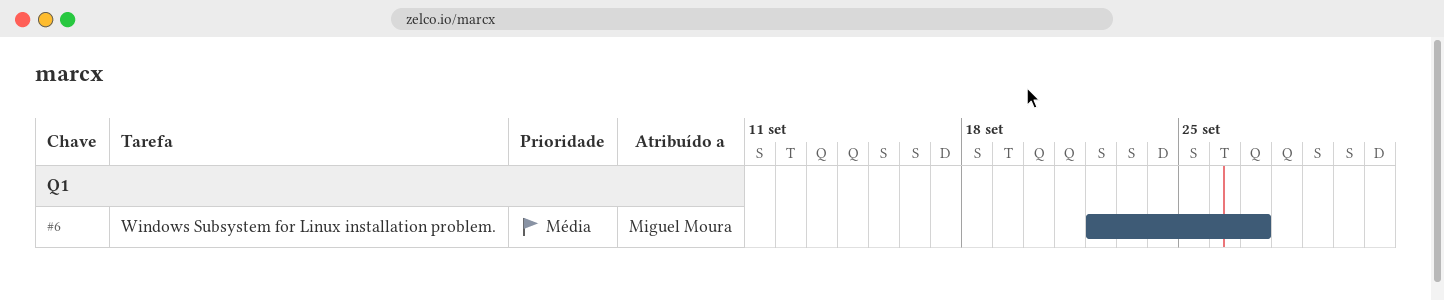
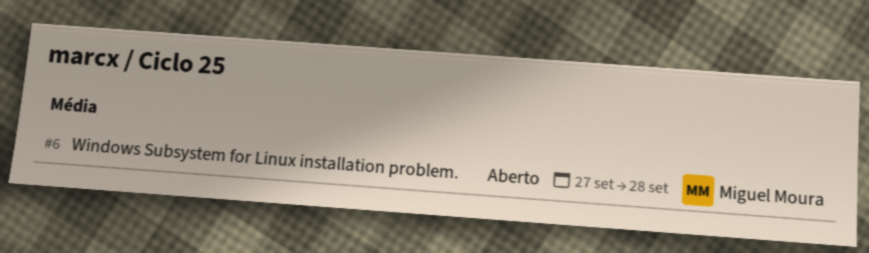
#6, start: Sep 22 -> Sep 27
#6, due: Sep 27 -> Sep 28

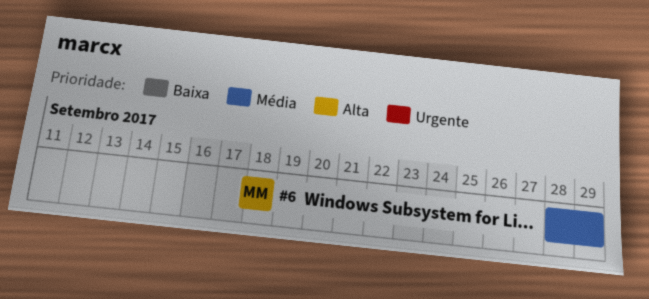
#6, start: Sep 27 -> Sep 28
#6, due: Sep 28 -> Sep 29

